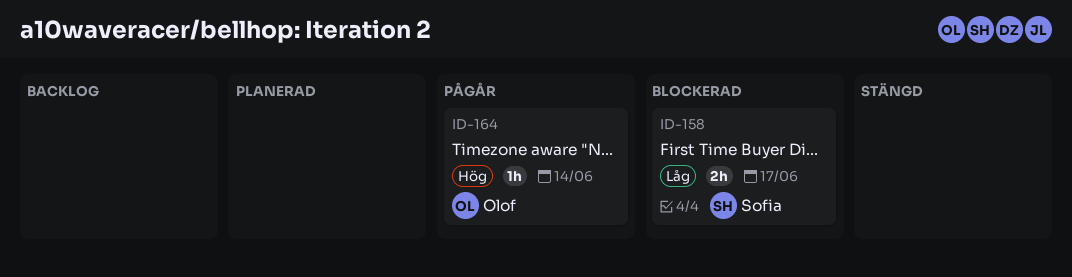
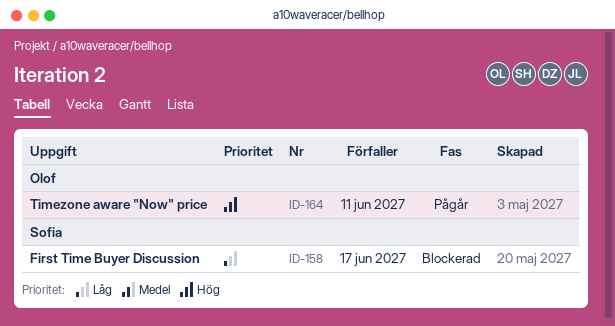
ID-164, due: Jun 14 -> Jun 11

